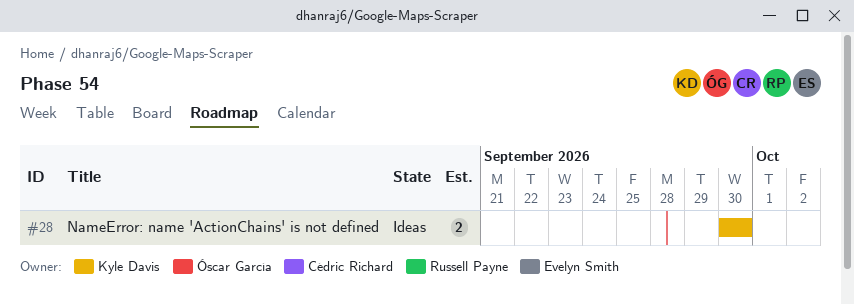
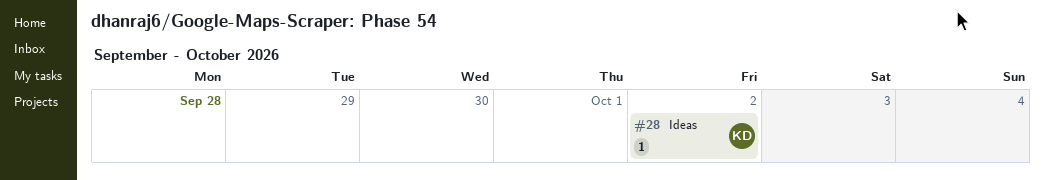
#28, estimate: 2 -> 1
#28, due: Sep 30 -> Oct 2

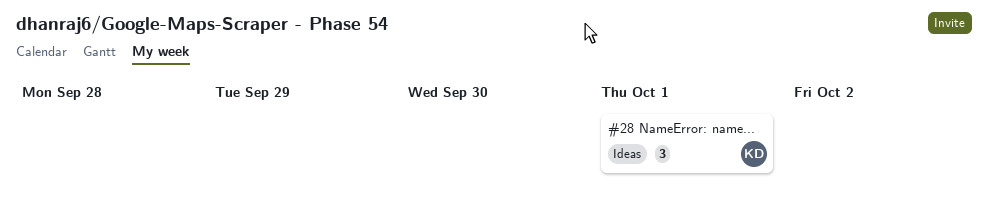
#28, estimate: 1 -> 3
#28, due: Oct 2 -> Oct 1

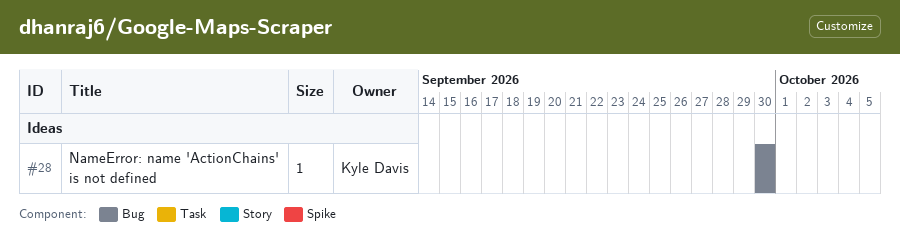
#28, estimate: 3 -> 1
#28, due: Oct 1 -> Sep 30

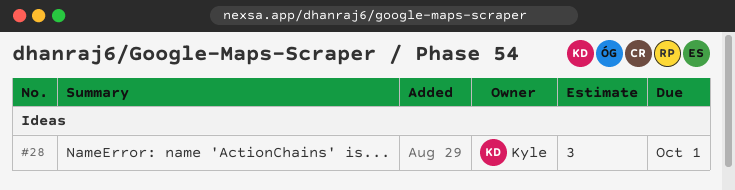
#28, estimate: 1 -> 3
#28, due: Sep 30 -> Oct 1

